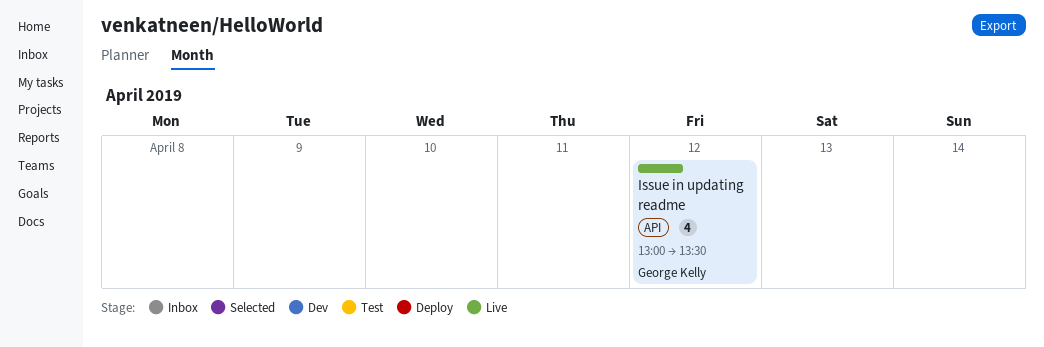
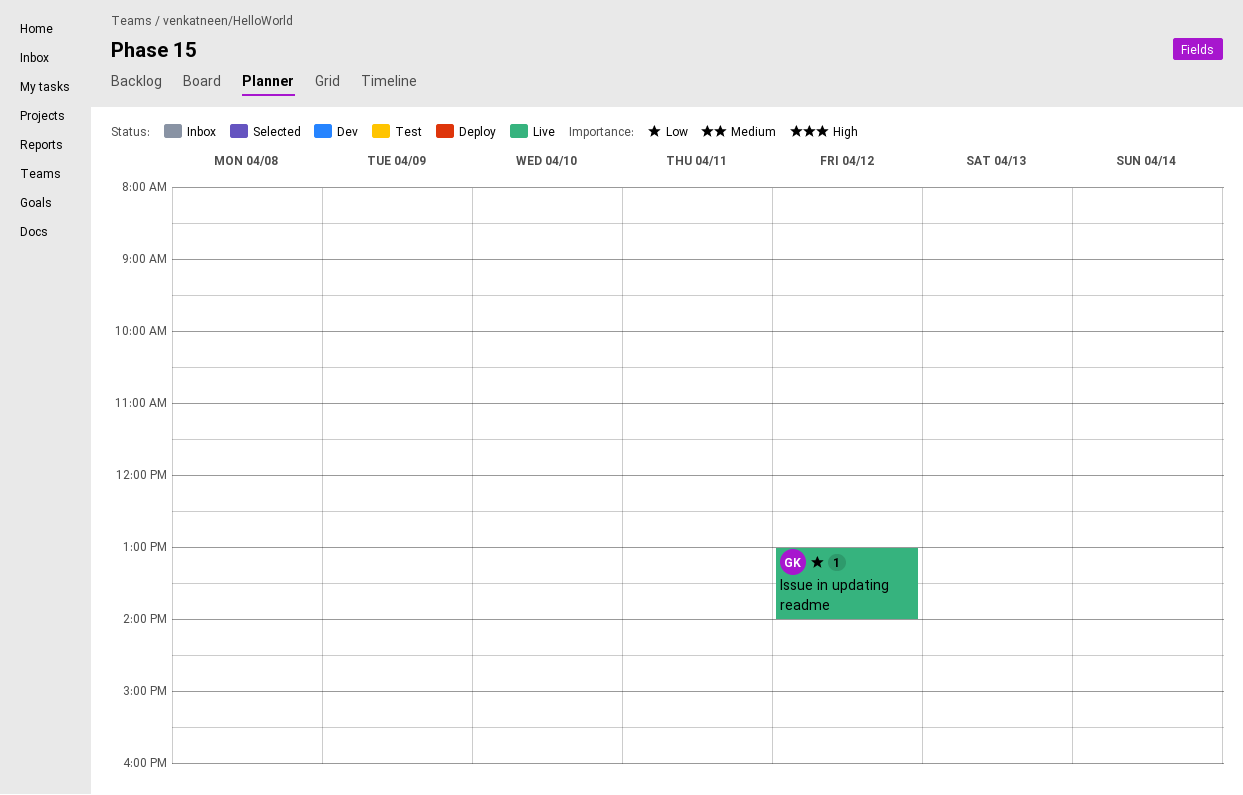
Issue in updating readme, estimate: 4 -> 1
Issue in updating readme, ends: 13:30 -> 14:00

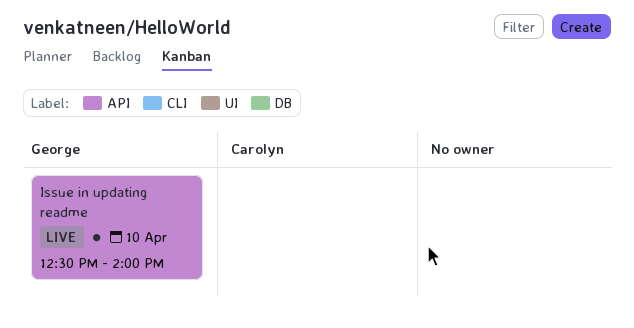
Issue in updating readme, day: Apr 12 -> Apr 10
Issue in updating readme, begins: 13:00 -> 12:30

